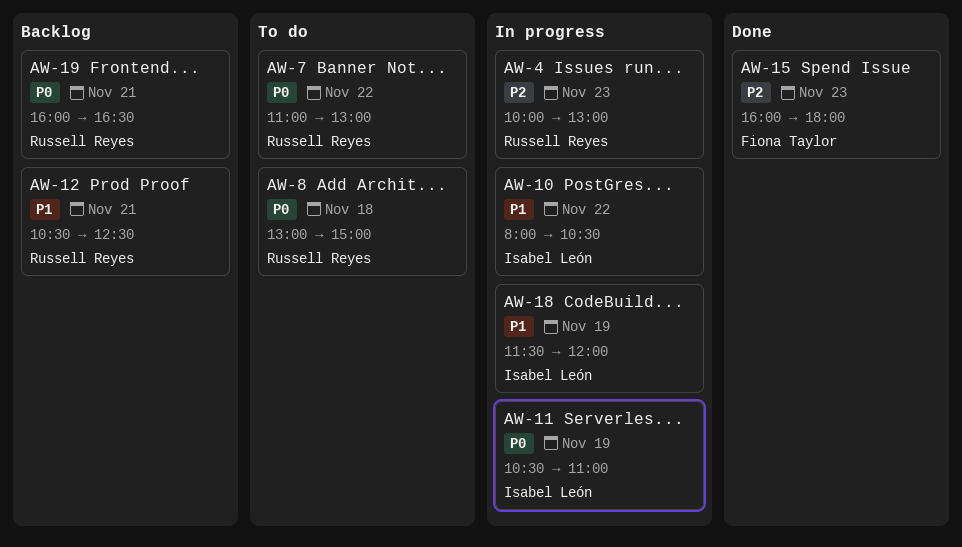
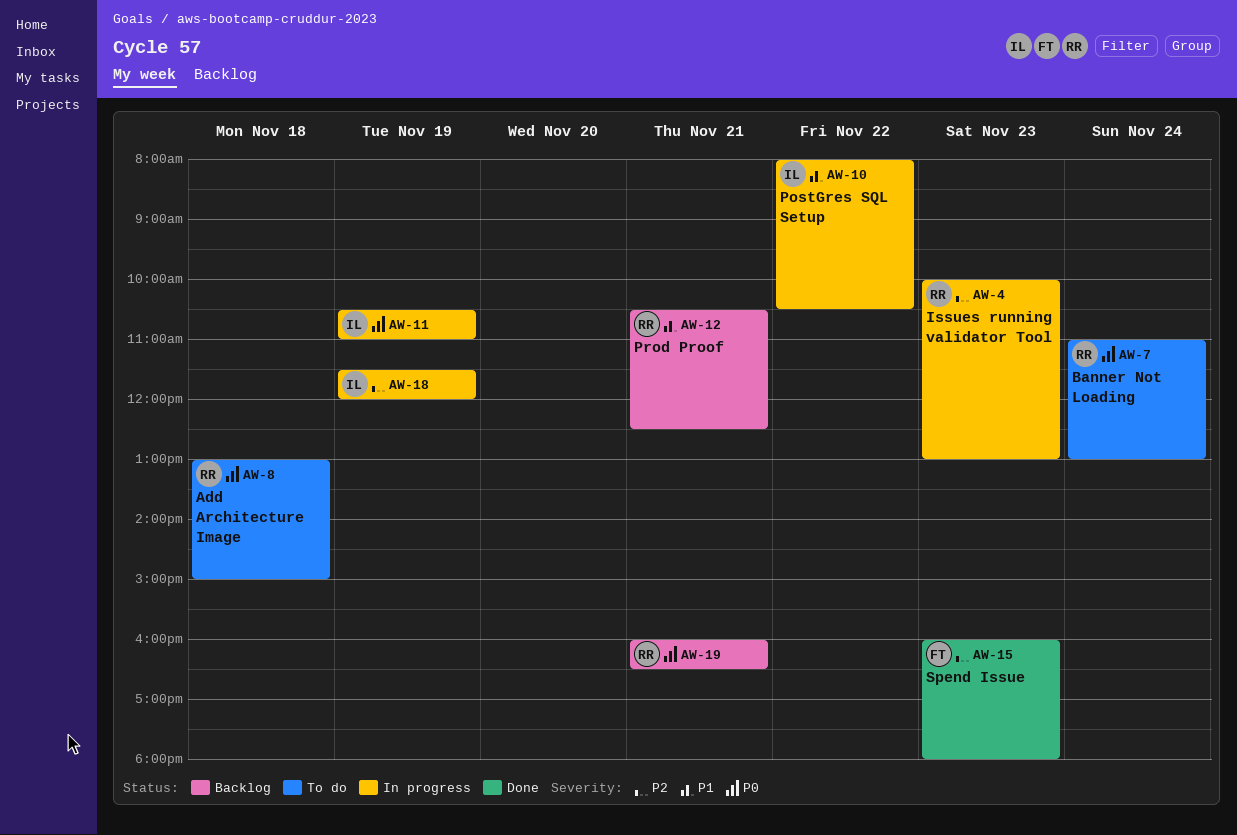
AW-7, day: Nov 22 -> Nov 24
AW-18, priority: P1 -> P2

